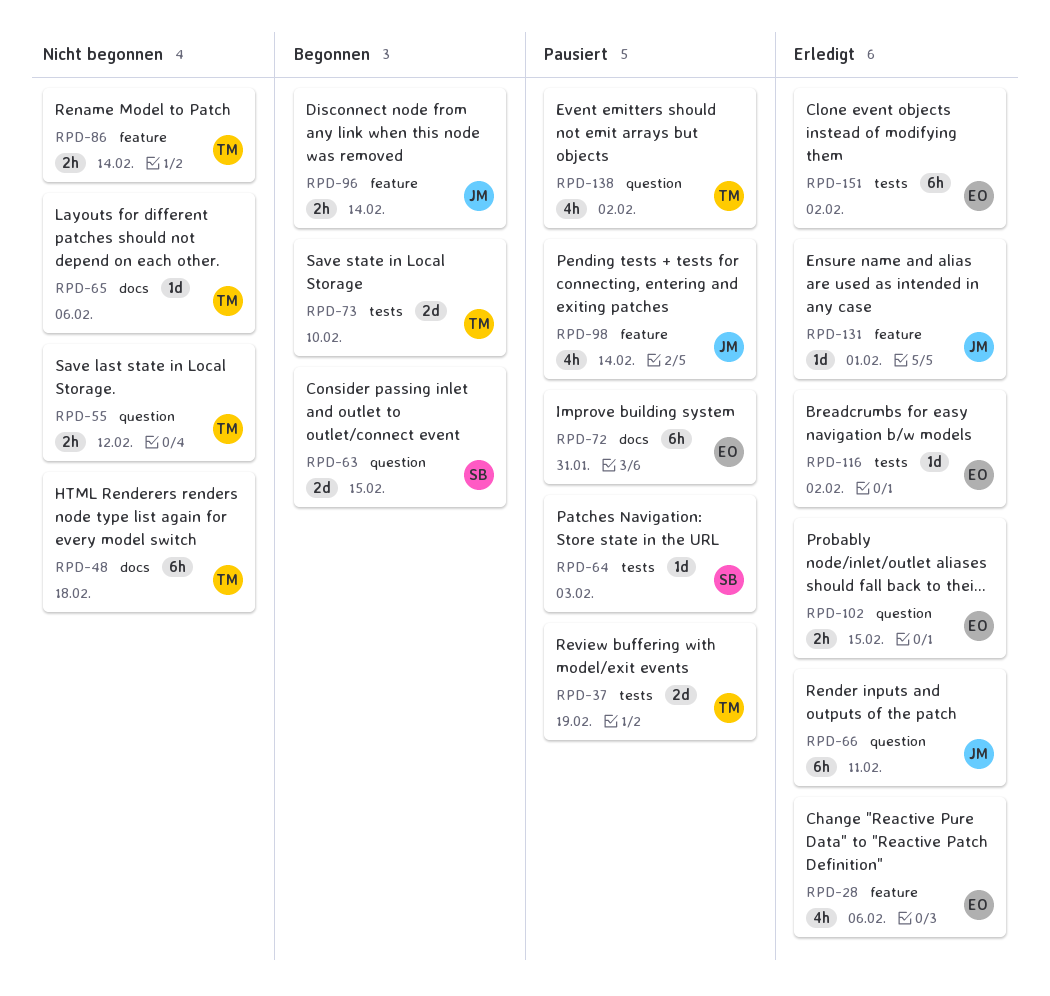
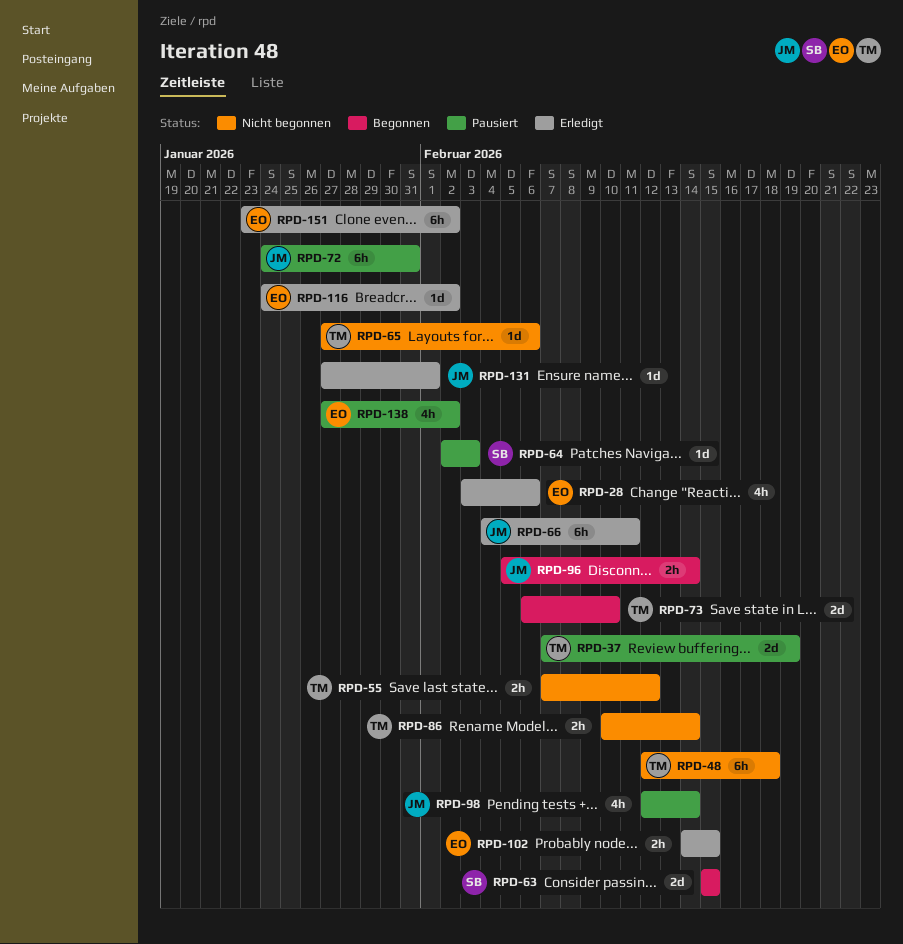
RPD-72, owner: EO -> JM
RPD-138, owner: TM -> EO

